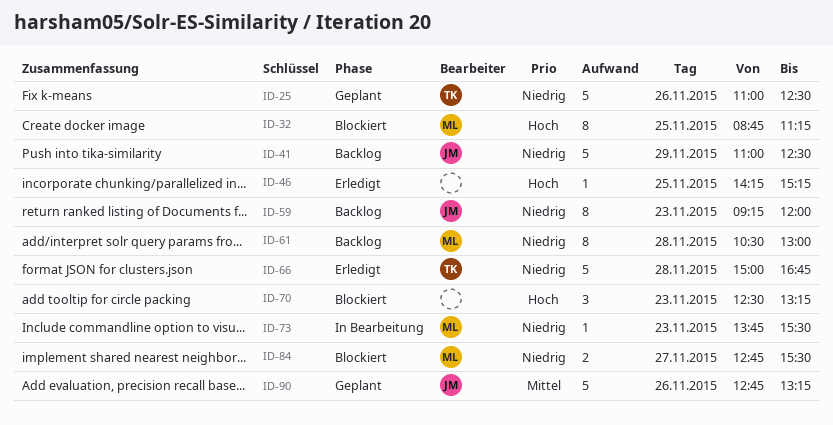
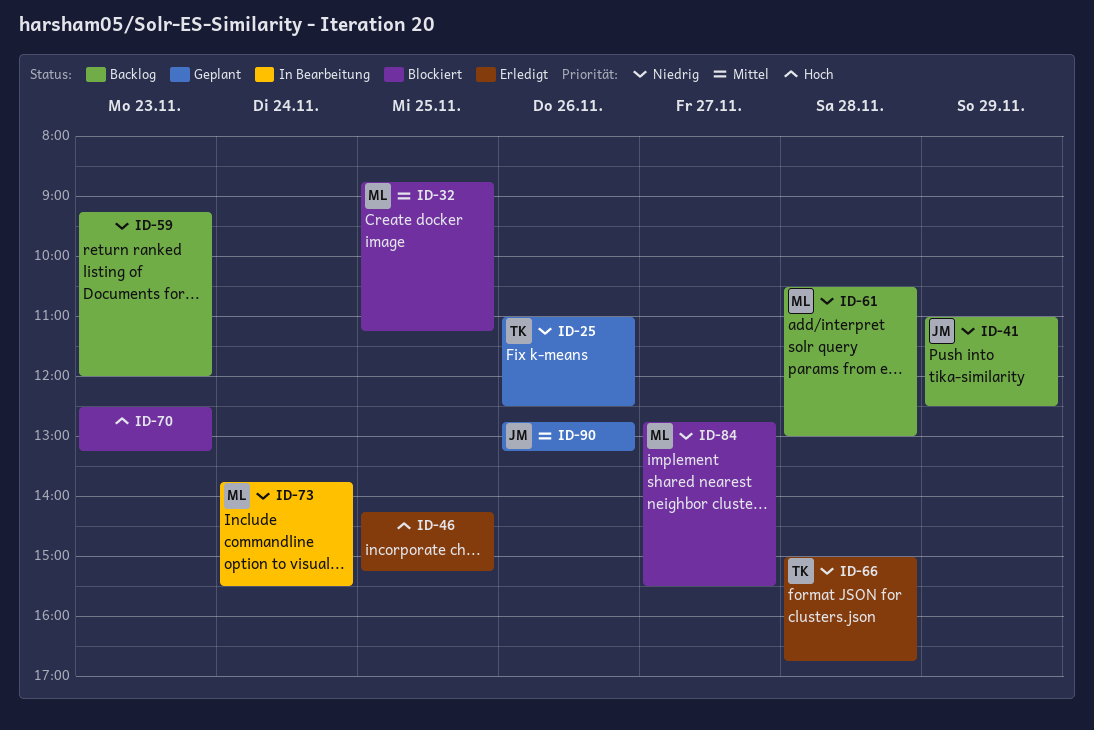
ID-32, priority: Hoch -> Mittel
ID-59, owner: JM -> none
ID-73, day: Nov 23 -> Nov 24

